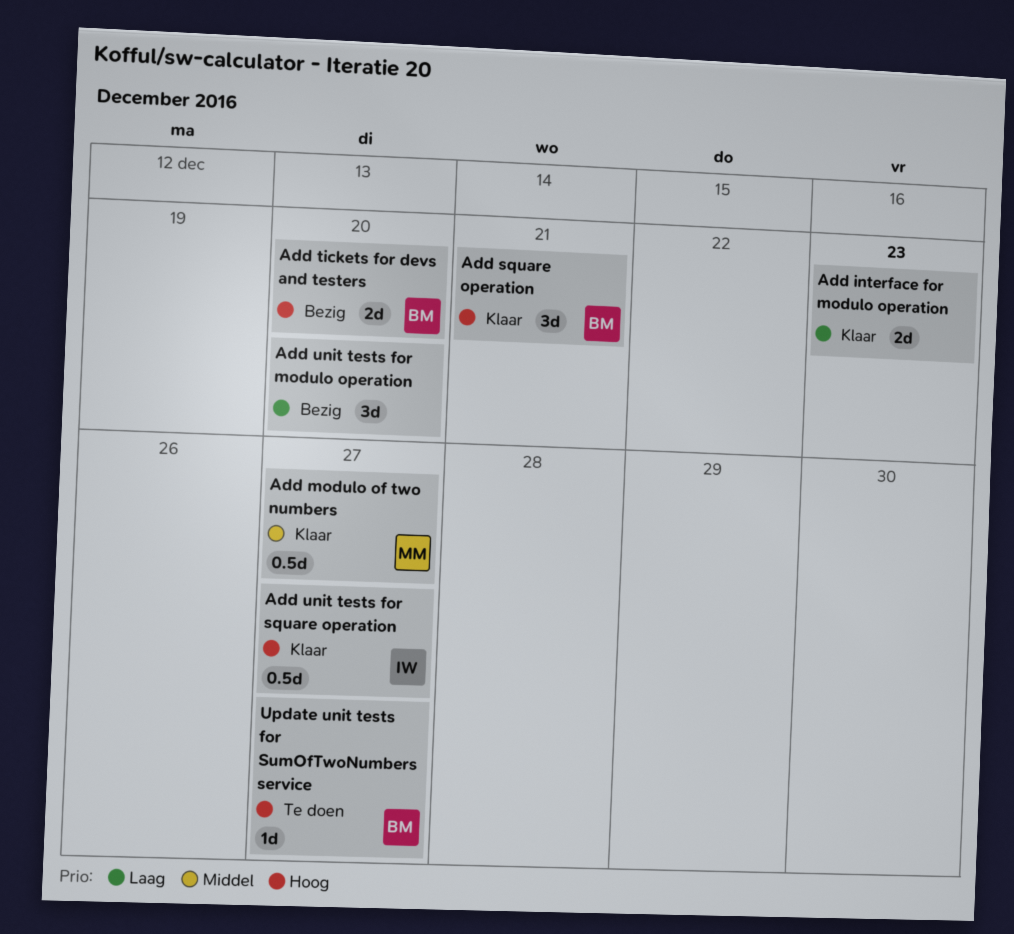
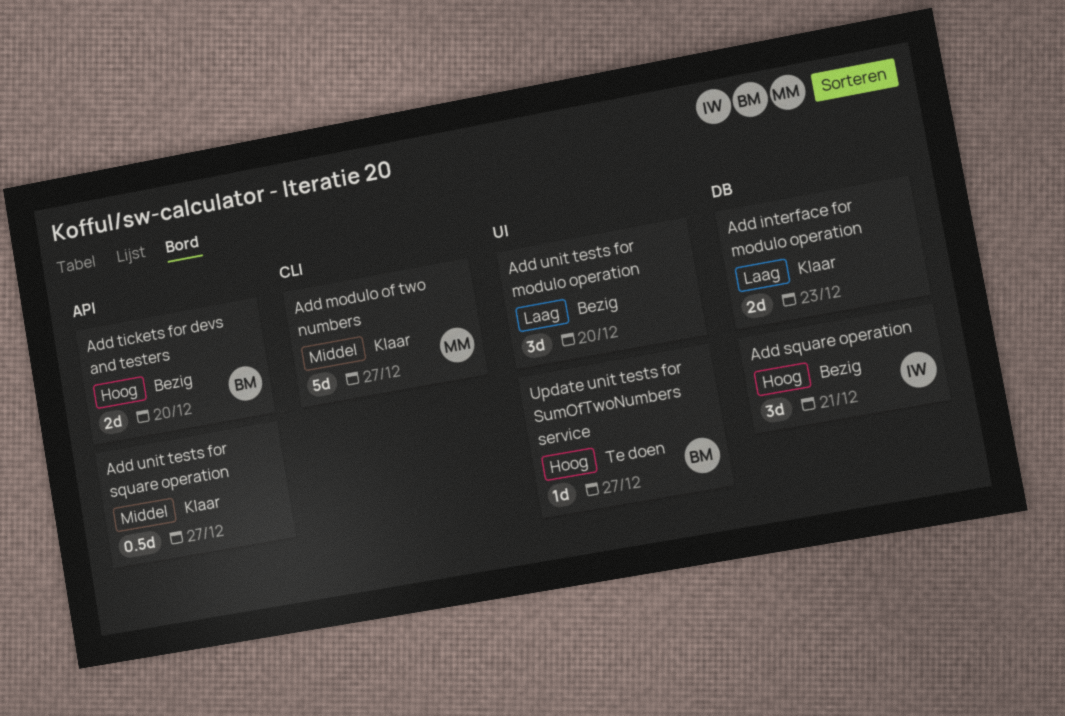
Add modulo of two numbers, estimate: 0.5d -> 5d
Add square operation, status: Klaar -> Bezig
Add square operation, owner: BM -> IW
Add unit tests for square operation, owner: IW -> none
Add unit tests for square operation, priority: Hoog -> Middel

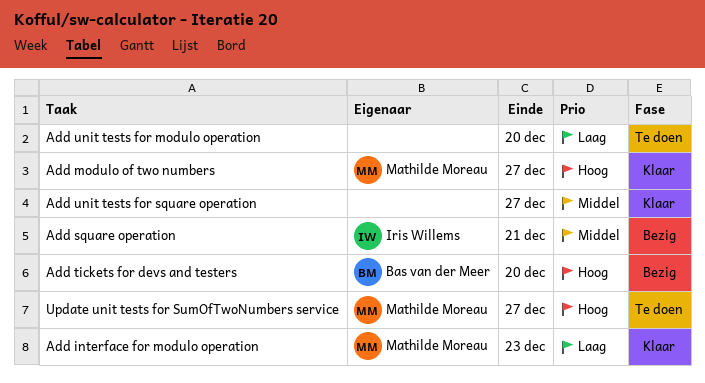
Add interface for modulo operation, owner: none -> Mathilde Moreau
Add modulo of two numbers, priority: Middel -> Hoog
Add square operation, priority: Hoog -> Middel
Add unit tests for modulo operation, status: Bezig -> Te doen
Update unit tests for SumOfTwoNumbers service, owner: Bas van der Meer -> Mathilde Moreau

